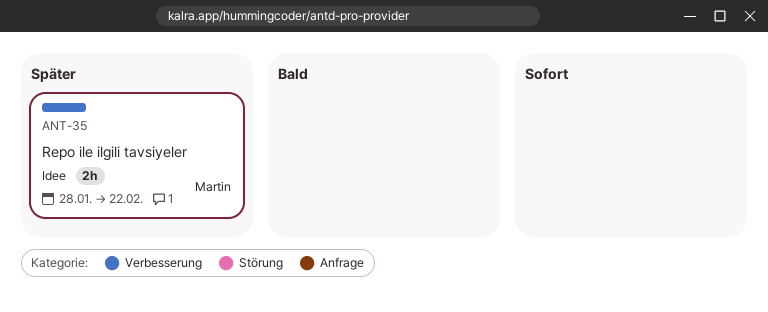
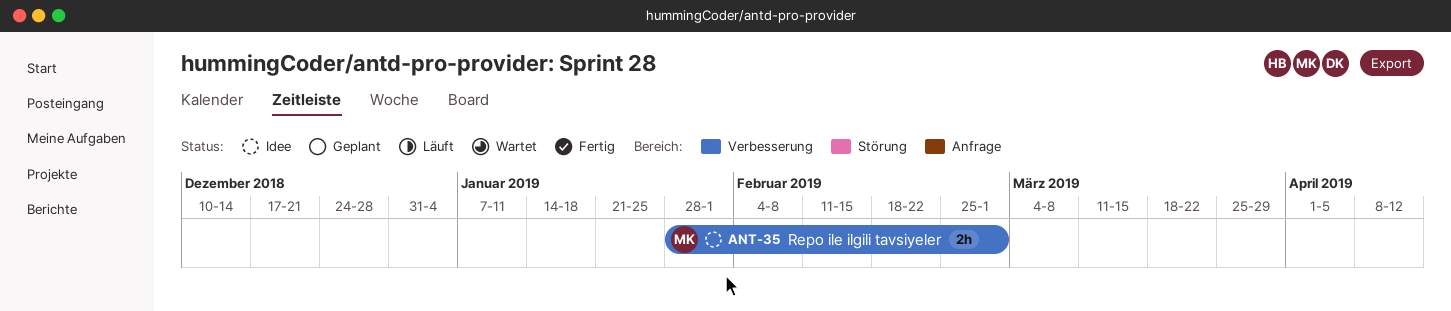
ANT-35, due: Feb 22 -> Mar 1

